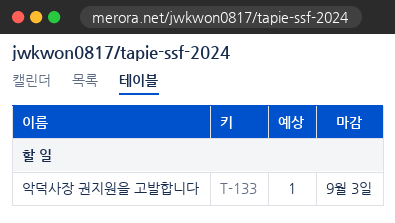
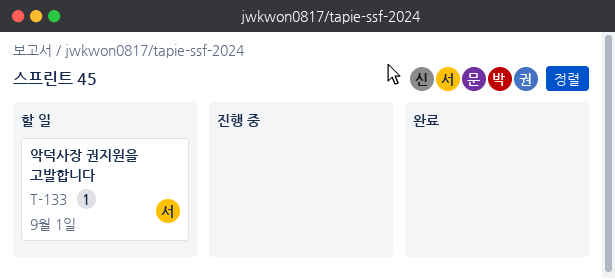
T-133, due: Sep 3 -> Sep 1

